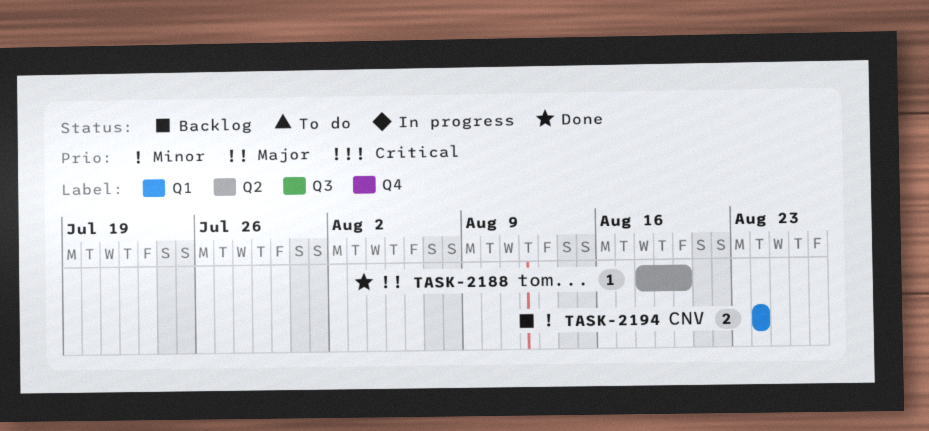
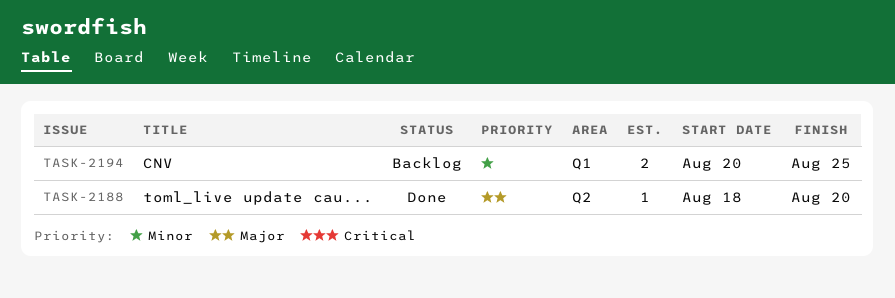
TASK-2194, start: Aug 24 -> Aug 20
TASK-2194, due: Aug 24 -> Aug 25

